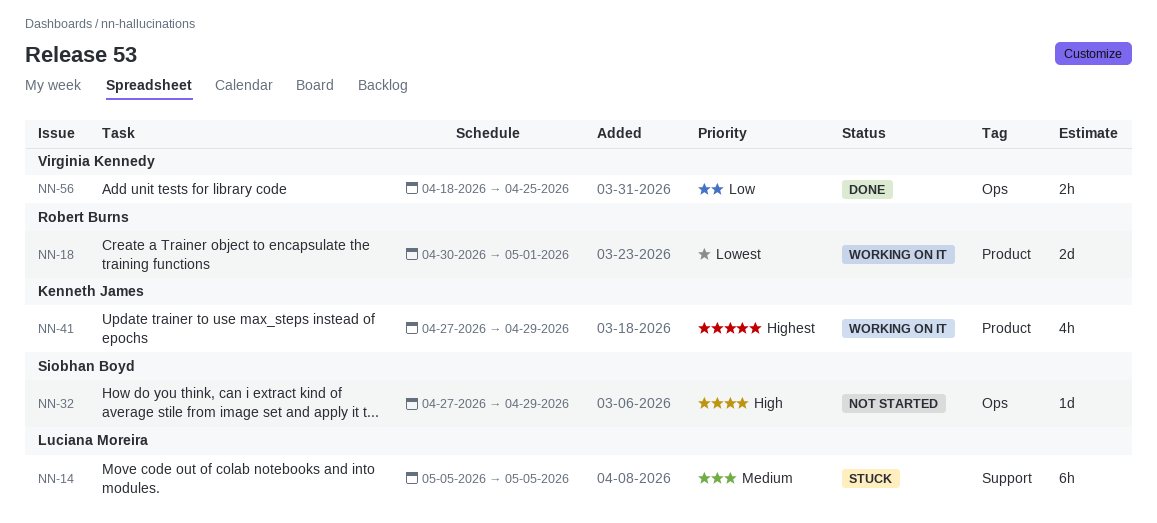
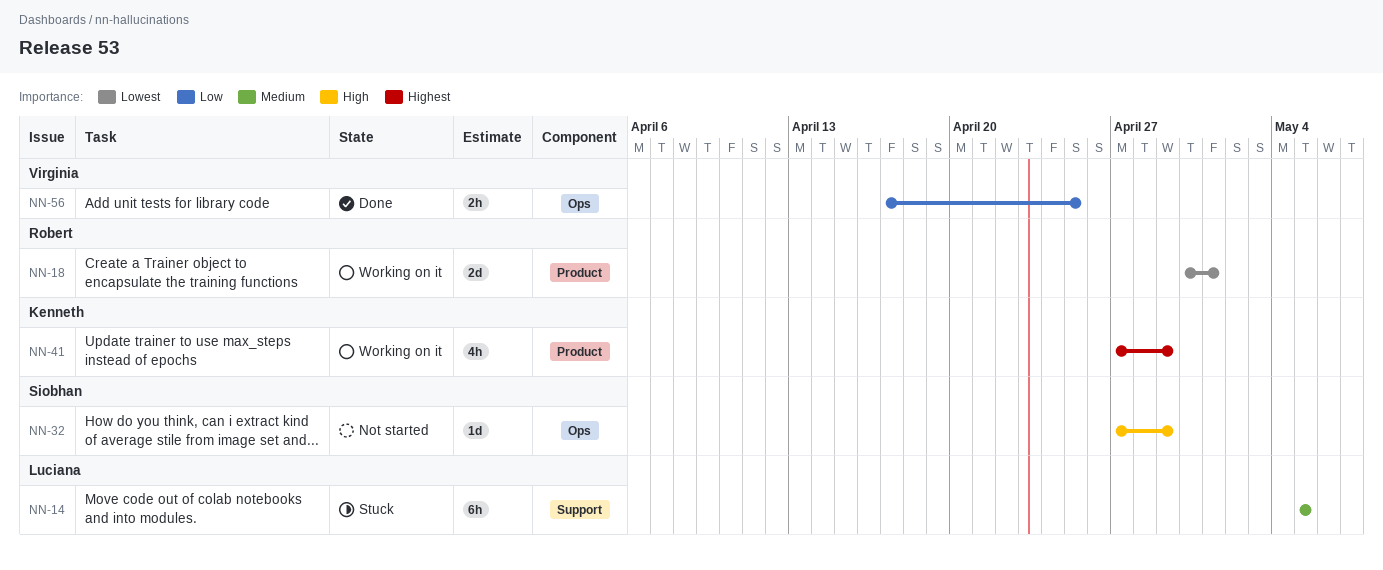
NN-56, start: Apr 18 -> Apr 17

